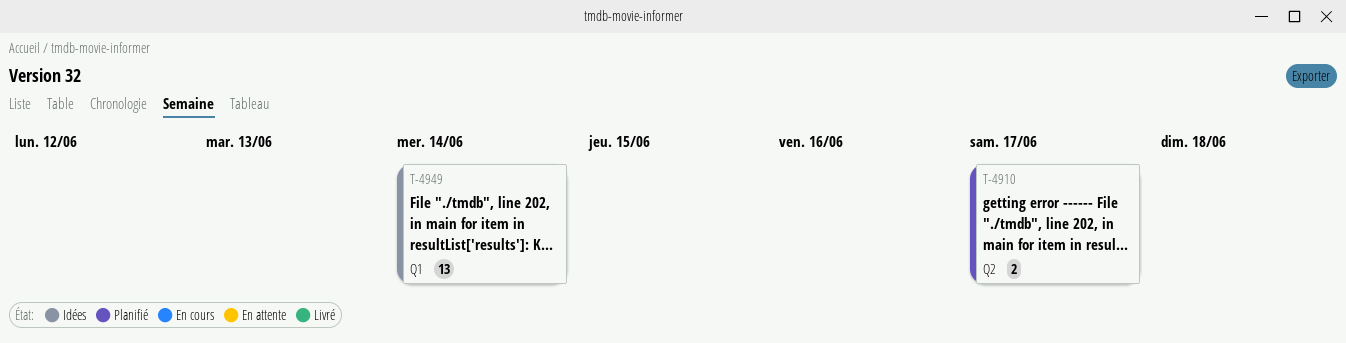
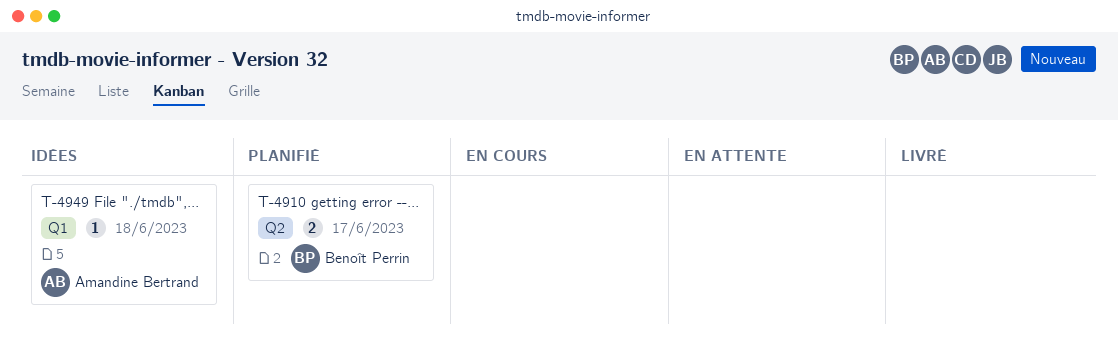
T-4949, estimate: 13 -> 1
T-4949, due: Jun 14 -> Jun 18

